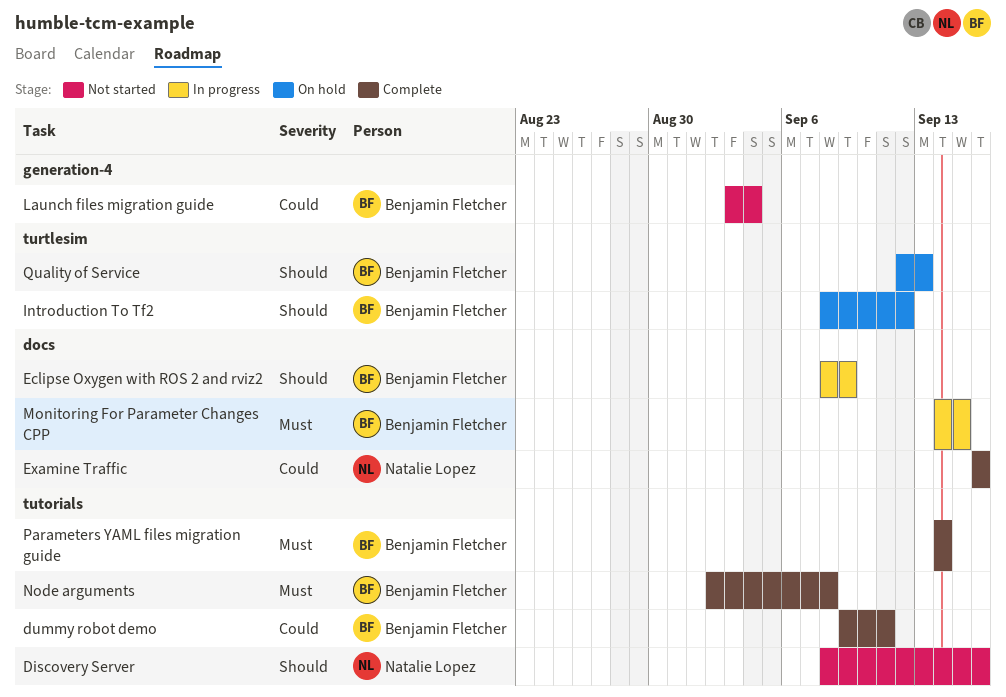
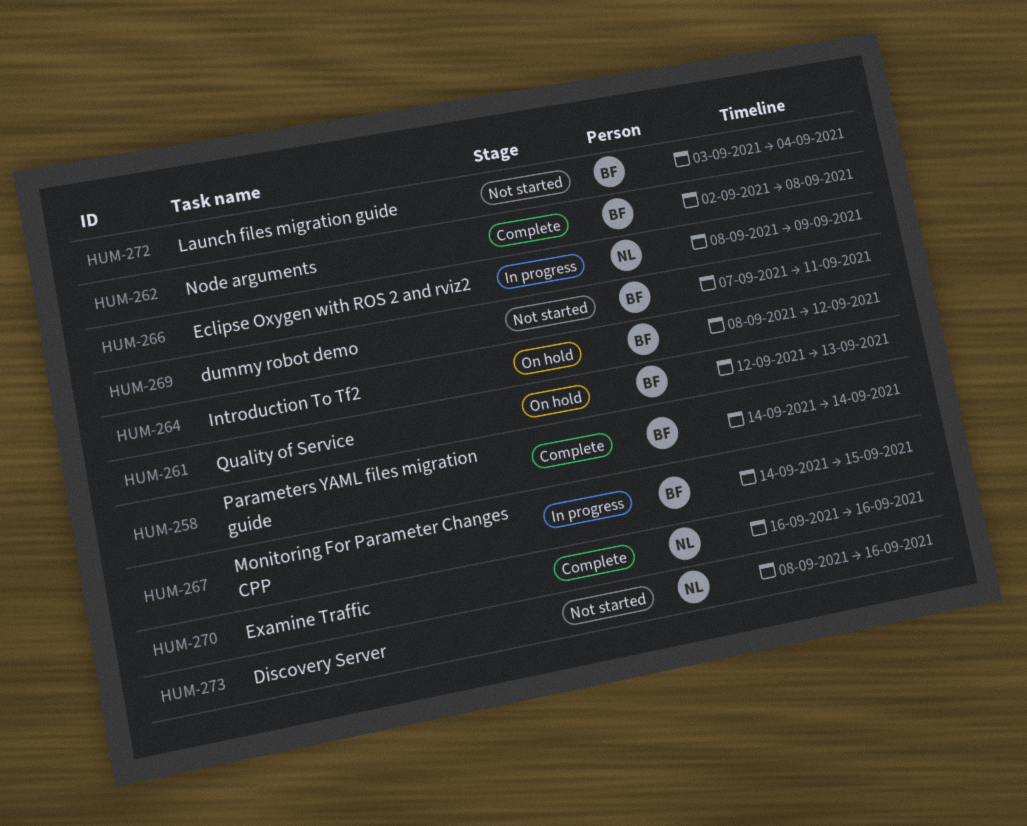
dummy robot demo, status: Complete -> Not started
dummy robot demo, start: Sep 9 -> Sep 7
Eclipse Oxygen with ROS 2 and rviz2, owner: Benjamin Fletcher -> Natalie Lopez

